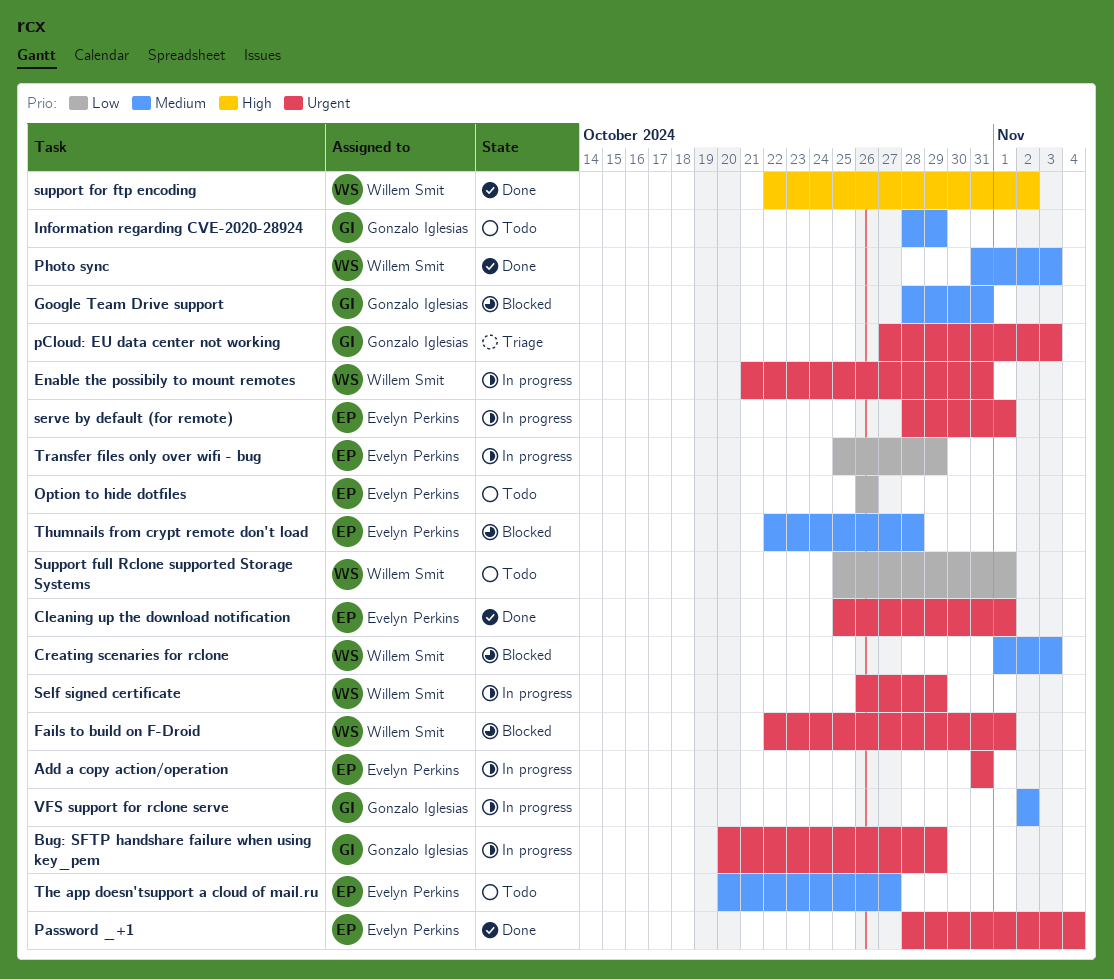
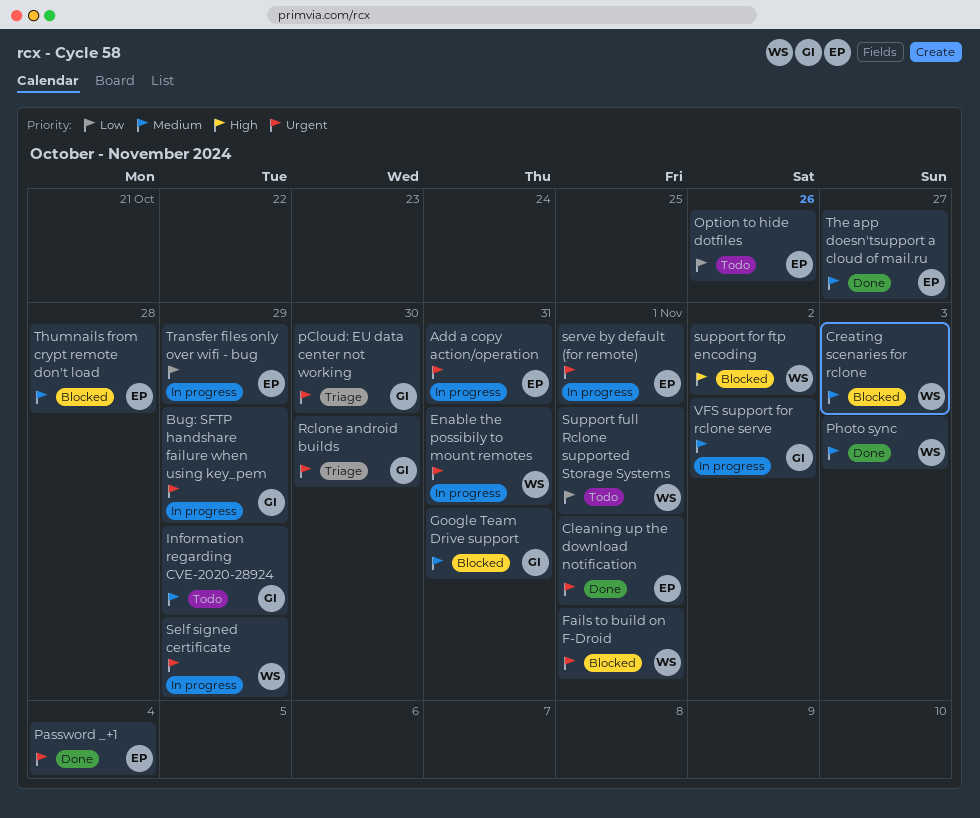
pCloud: EU data center not working, due: Nov 3 -> Oct 30
Rclone android builds: none -> present
support for ftp encoding, status: Done -> Blocked
The app doesn'tsupport a cloud of mail.ru, status: Todo -> Done

